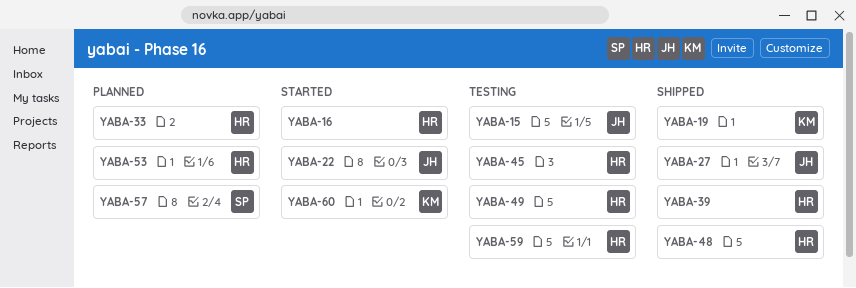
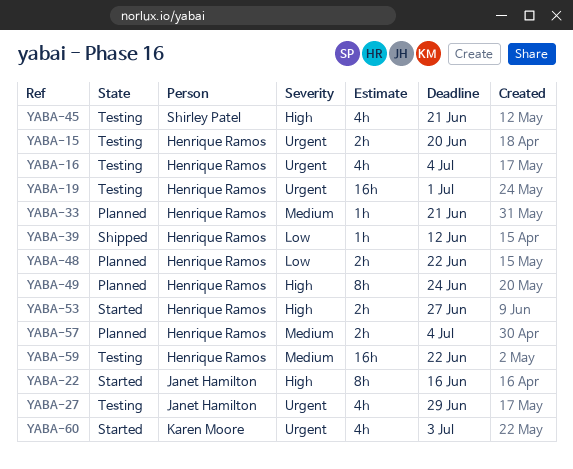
YABA-15, owner: Janet Hamilton -> Henrique Ramos
YABA-16, status: Started -> Testing
YABA-19, status: Shipped -> Testing
YABA-19, owner: Karen Moore -> Henrique Ramos
YABA-27, status: Shipped -> Testing
YABA-45, owner: Henrique Ramos -> Shirley Patel
YABA-48, status: Shipped -> Planned
YABA-49, status: Testing -> Planned
YABA-53, status: Planned -> Started
YABA-57, owner: Shirley Patel -> Henrique Ramos

